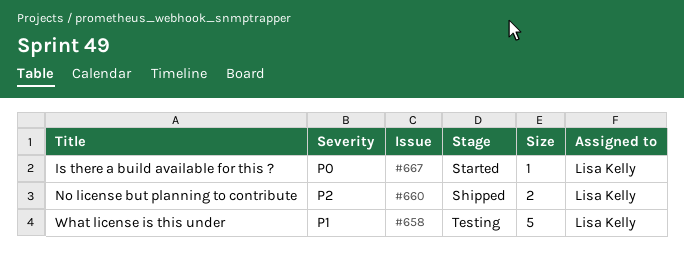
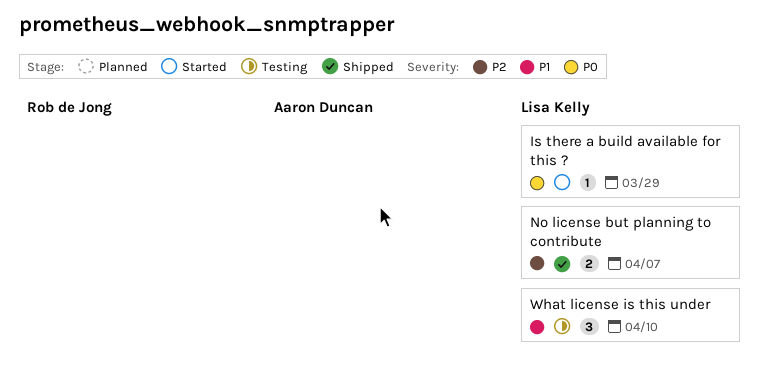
What license is this under, estimate: 5 -> 3

